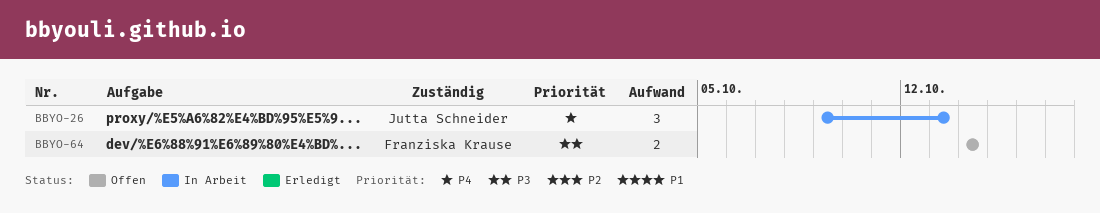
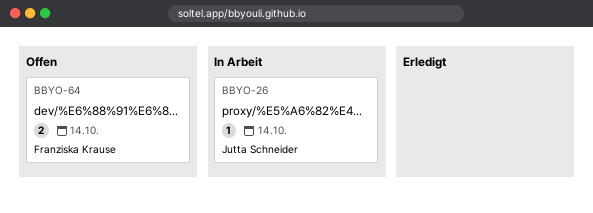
BBYO-26, estimate: 3 -> 1
BBYO-26, due: Oct 13 -> Oct 14

